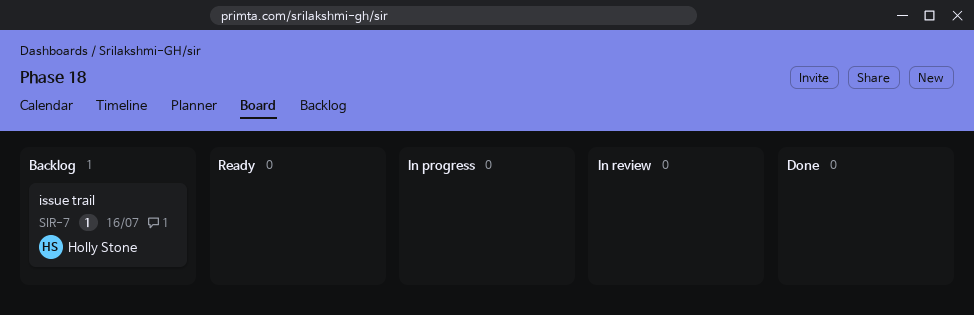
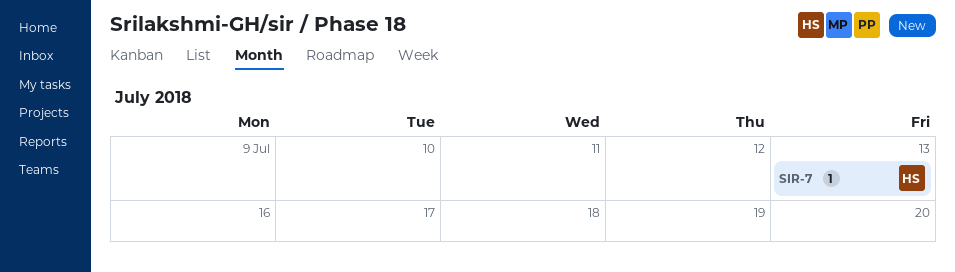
SIR-7, due: Jul 16 -> Jul 13

